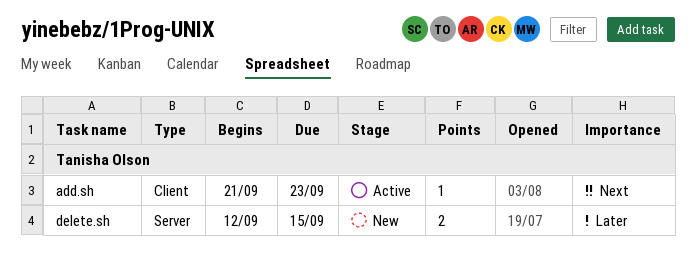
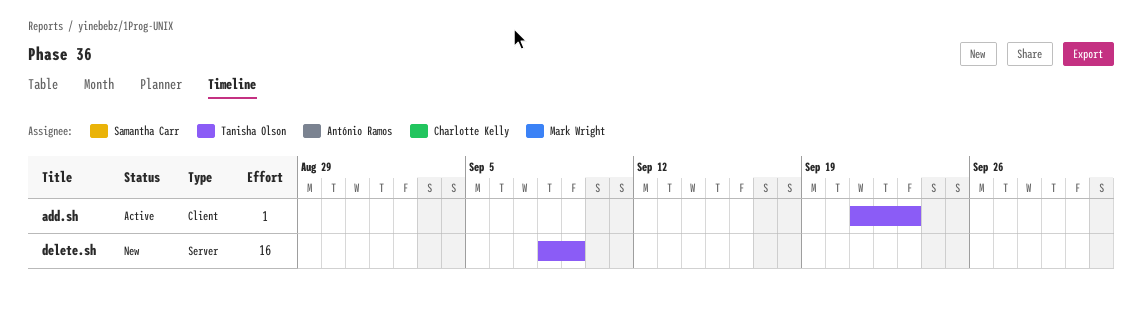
delete.sh, estimate: 2 -> 16
delete.sh, start: Sep 12 -> Sep 8
delete.sh, due: Sep 15 -> Sep 9

